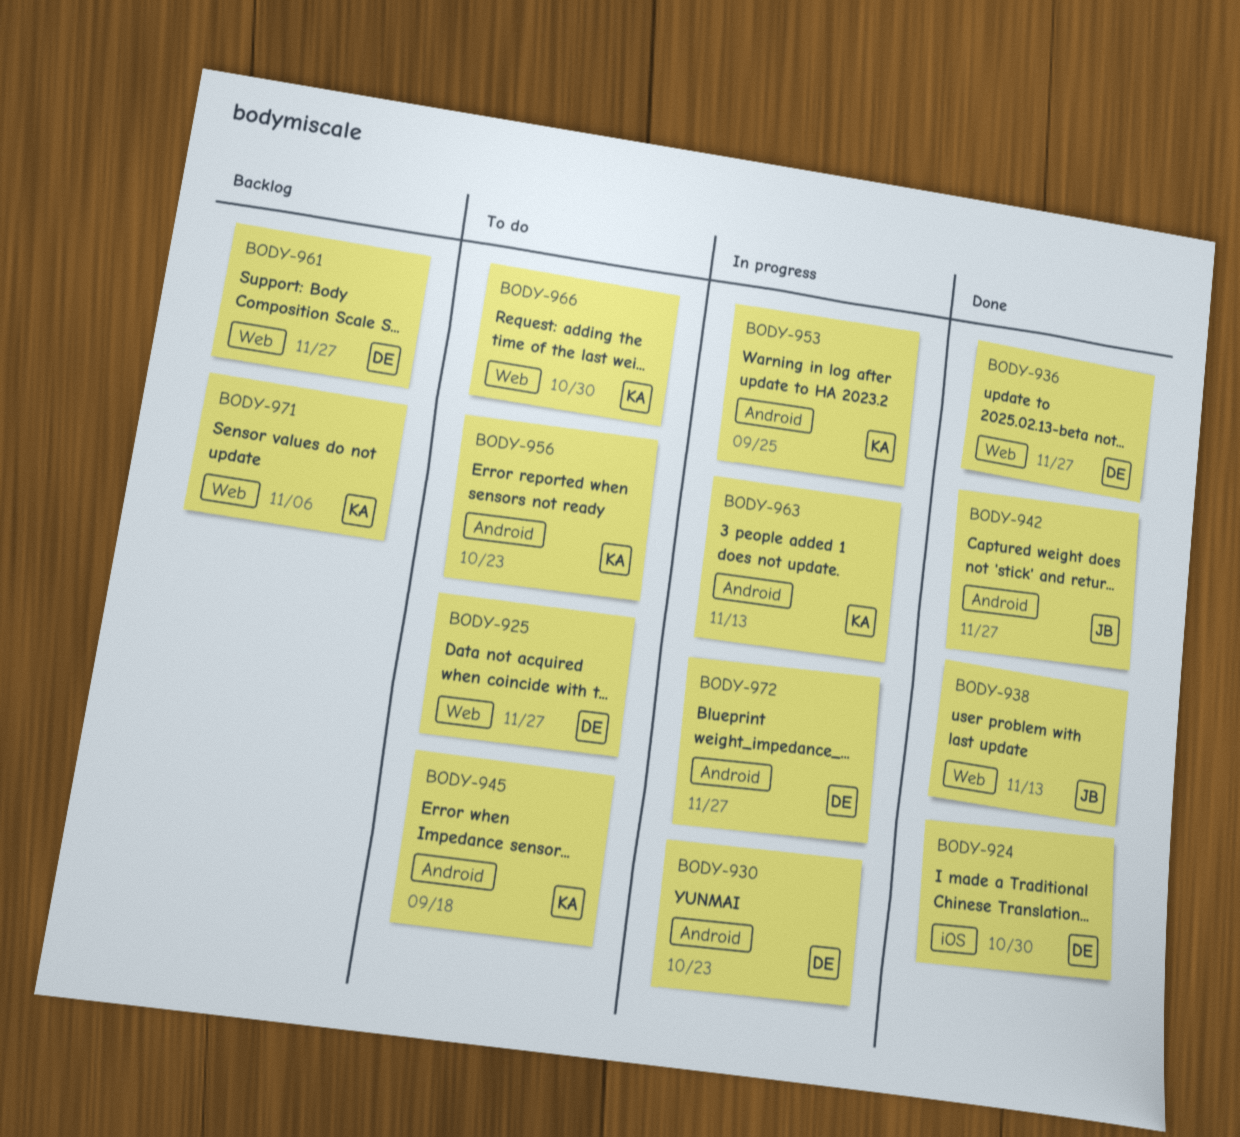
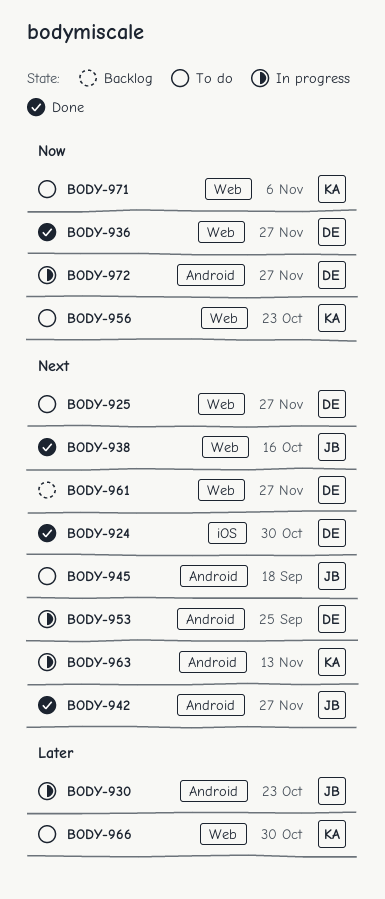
BODY-930, owner: DE -> JB
BODY-938, due: Nov 13 -> Oct 16
BODY-945, owner: KA -> JB
BODY-953, owner: KA -> DE
BODY-956, label: Android -> Web
BODY-971, status: Backlog -> To do

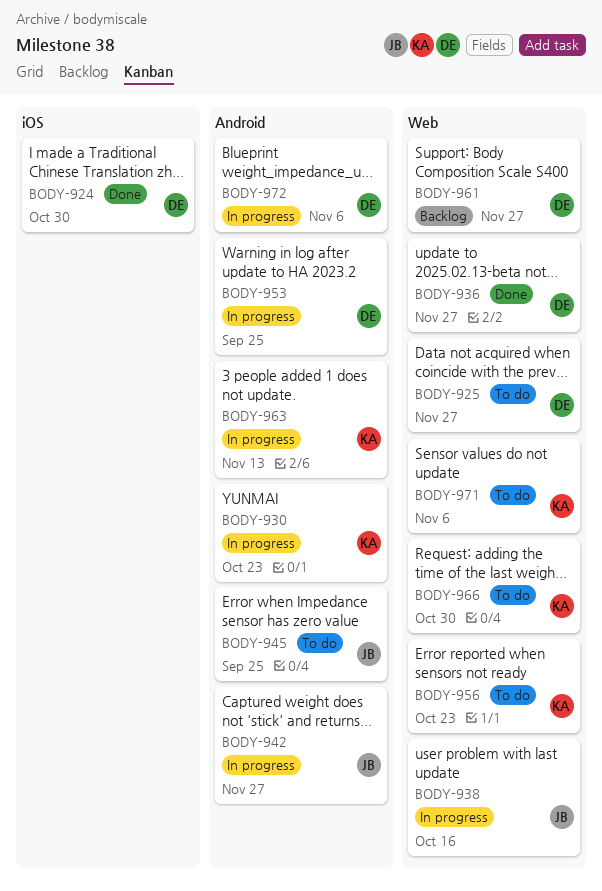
BODY-930, owner: JB -> KA
BODY-938, status: Done -> In progress
BODY-942, status: Done -> In progress
BODY-945, due: Sep 18 -> Sep 25
BODY-972, due: Nov 27 -> Nov 6

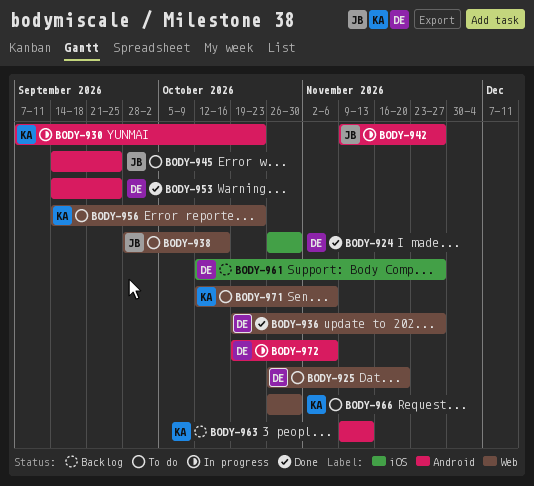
BODY-925, due: Nov 27 -> Nov 20
BODY-938, status: In progress -> To do
BODY-953, status: In progress -> Done
BODY-961, label: Web -> iOS
BODY-963, status: In progress -> Backlog

